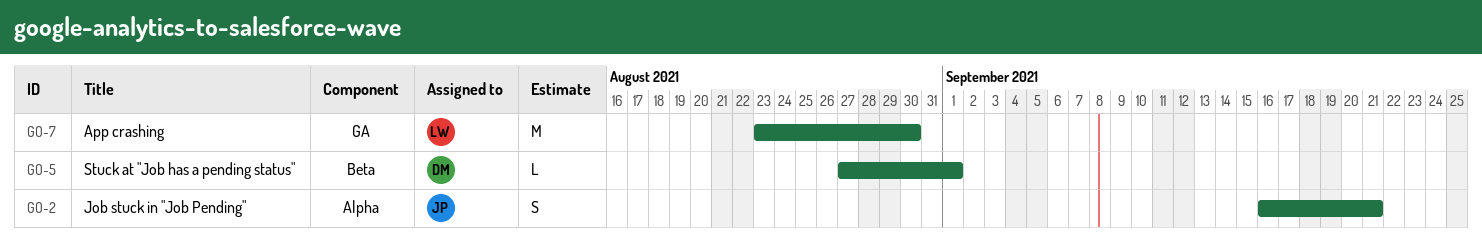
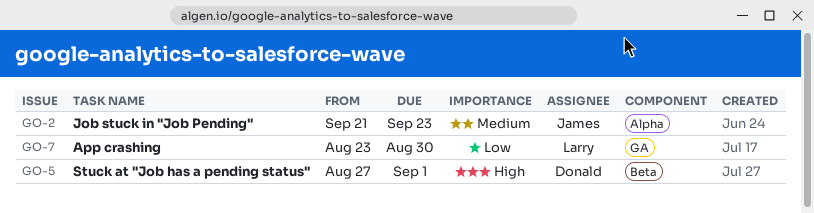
GO-2, start: Sep 16 -> Sep 21
GO-2, due: Sep 21 -> Sep 23

